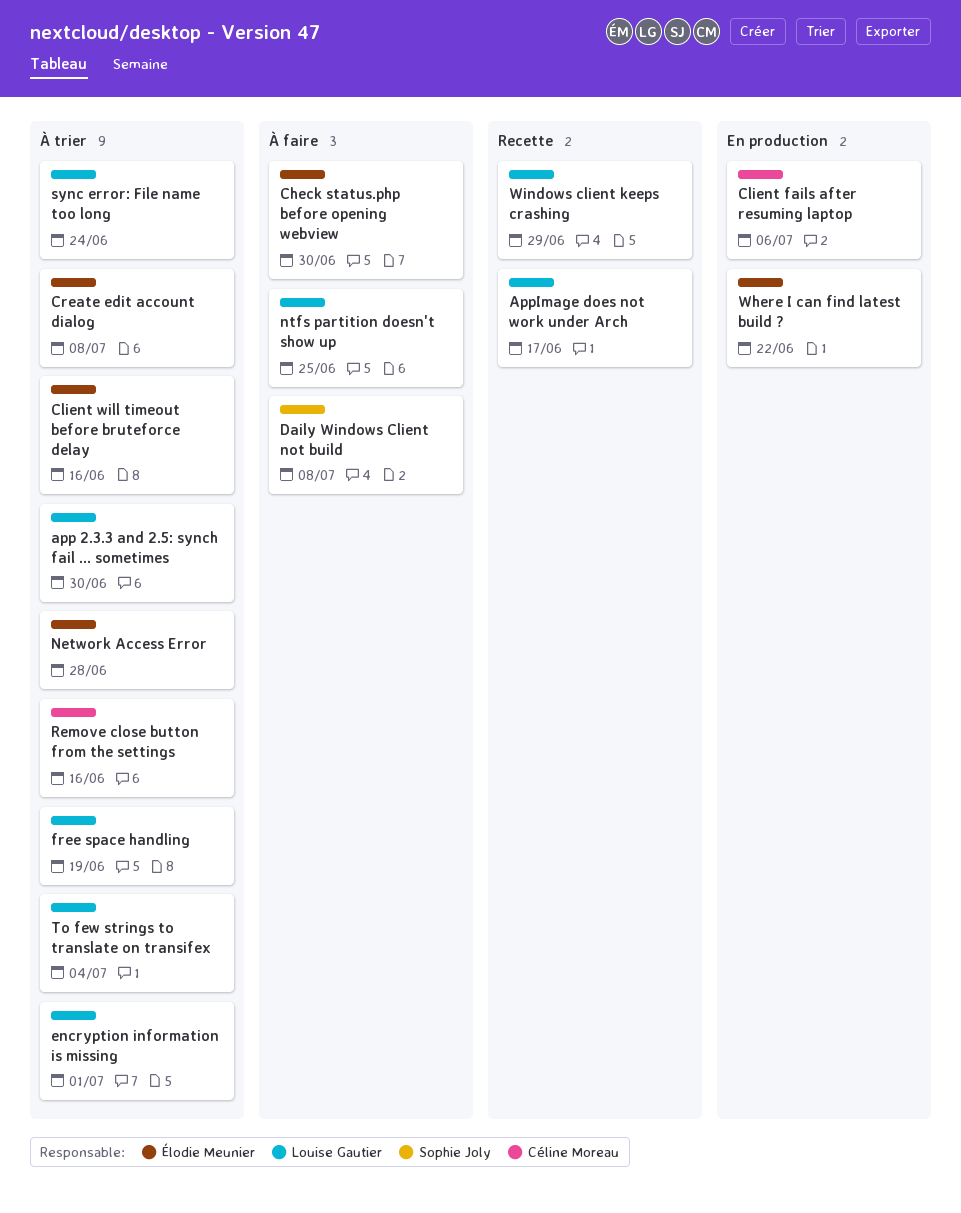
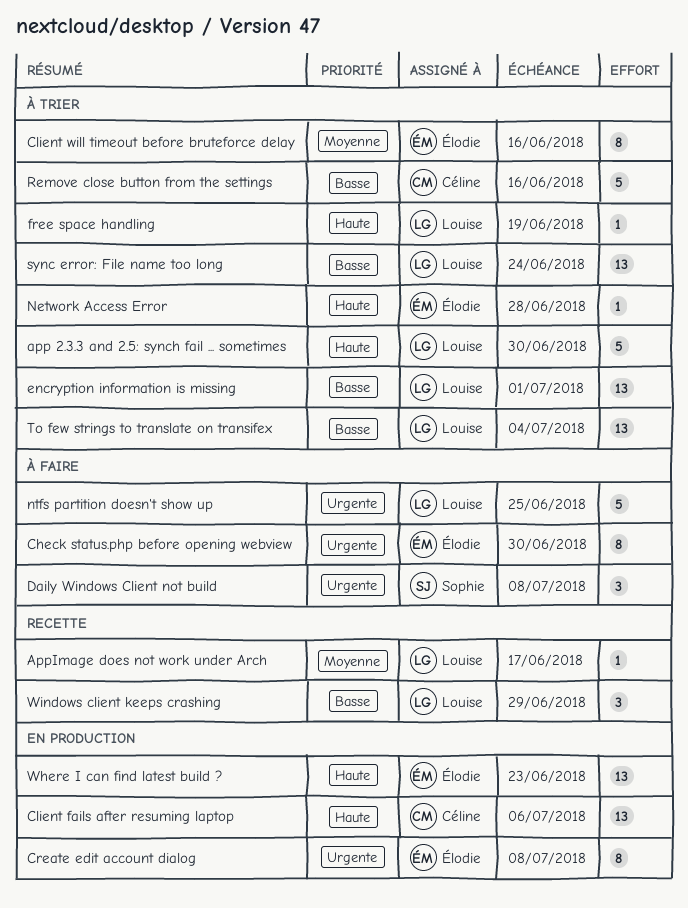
Create edit account dialog, status: À trier -> En production
Where I can find latest build ?, due: Jun 22 -> Jun 23

